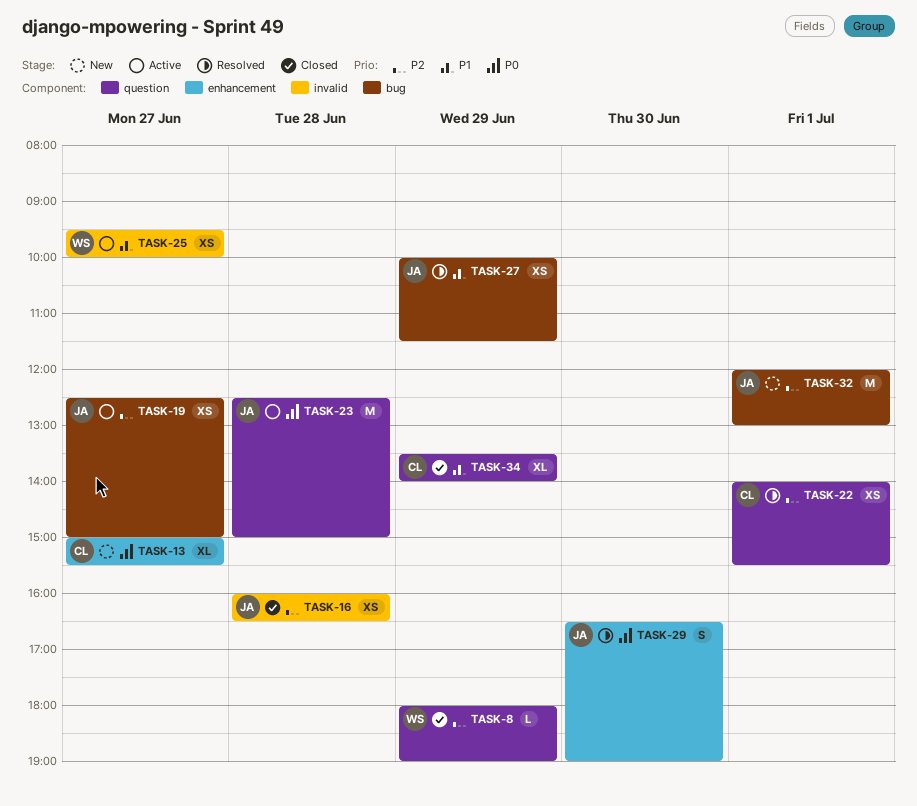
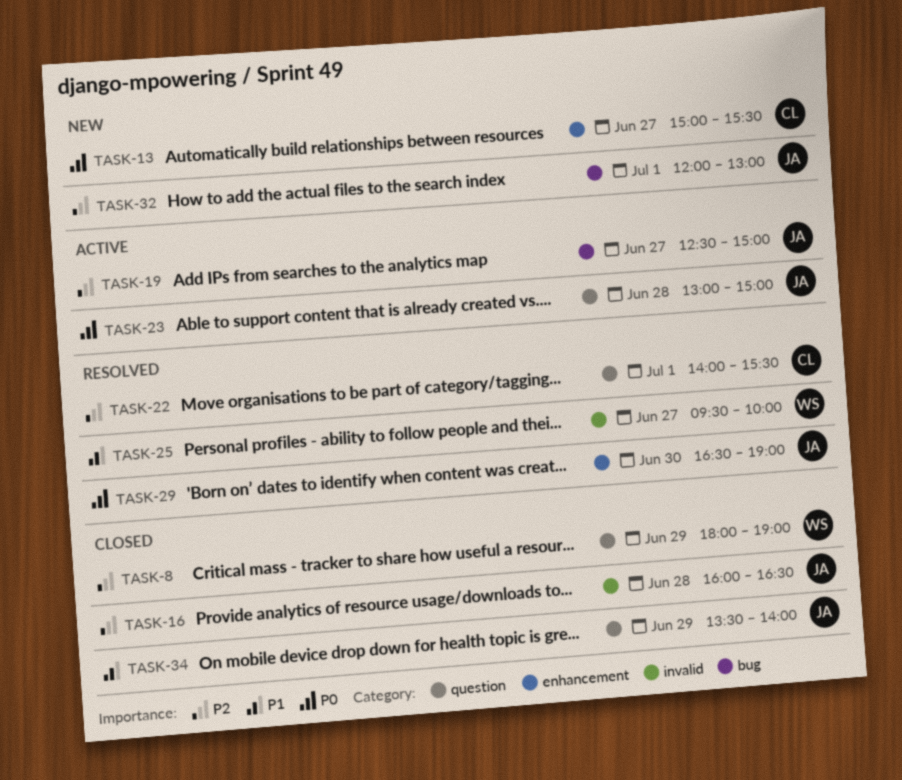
TASK-23, begins: 12:30 -> 13:00
TASK-25, status: Active -> Resolved
TASK-27: present -> none
TASK-34, owner: CL -> JA

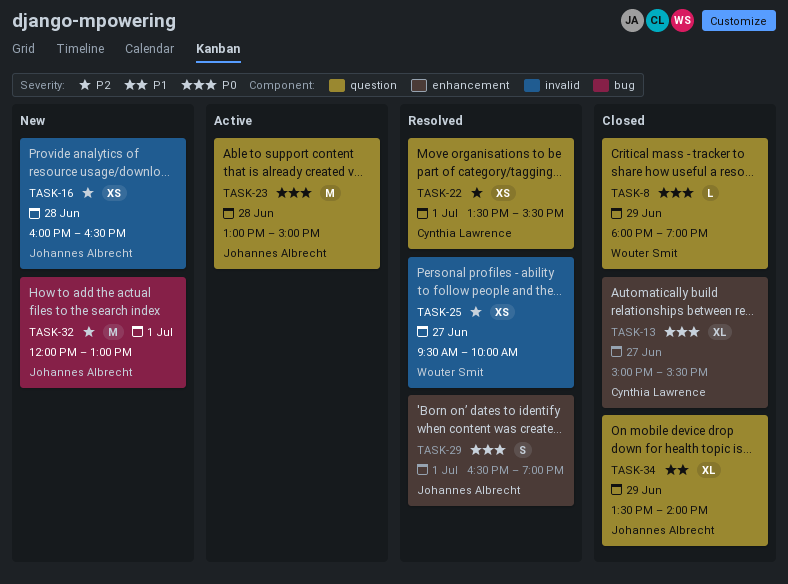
TASK-8, priority: P2 -> P0
TASK-13, status: New -> Closed
TASK-16, status: Closed -> New
TASK-19: present -> none
TASK-22, begins: 14:00 -> 13:30
TASK-25, priority: P1 -> P2
TASK-29, day: Jun 30 -> Jul 1

